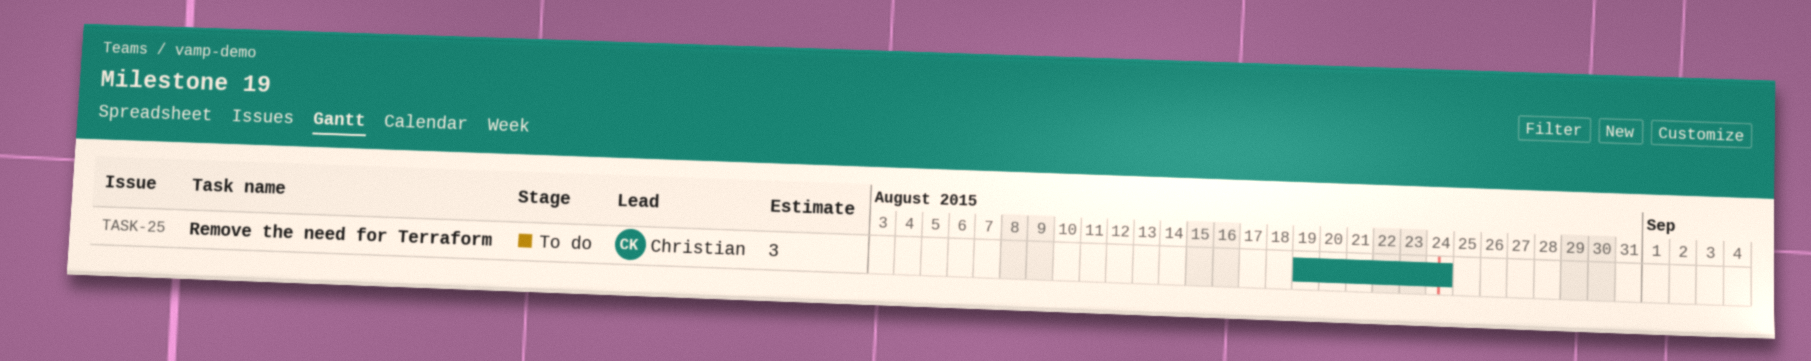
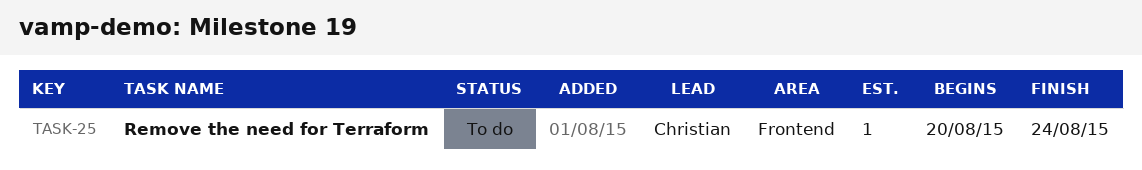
TASK-25, estimate: 3 -> 1
TASK-25, start: Aug 19 -> Aug 20

